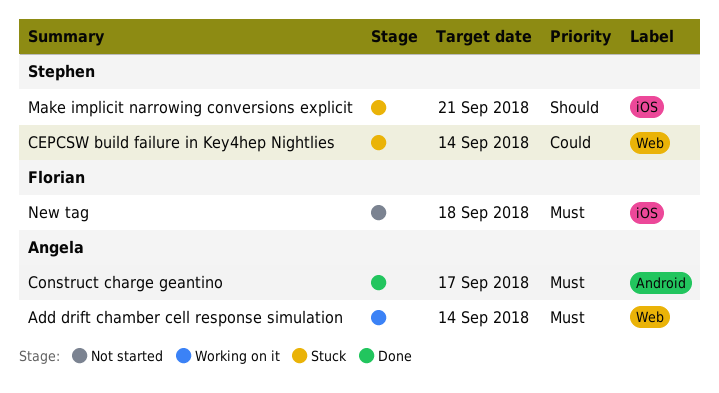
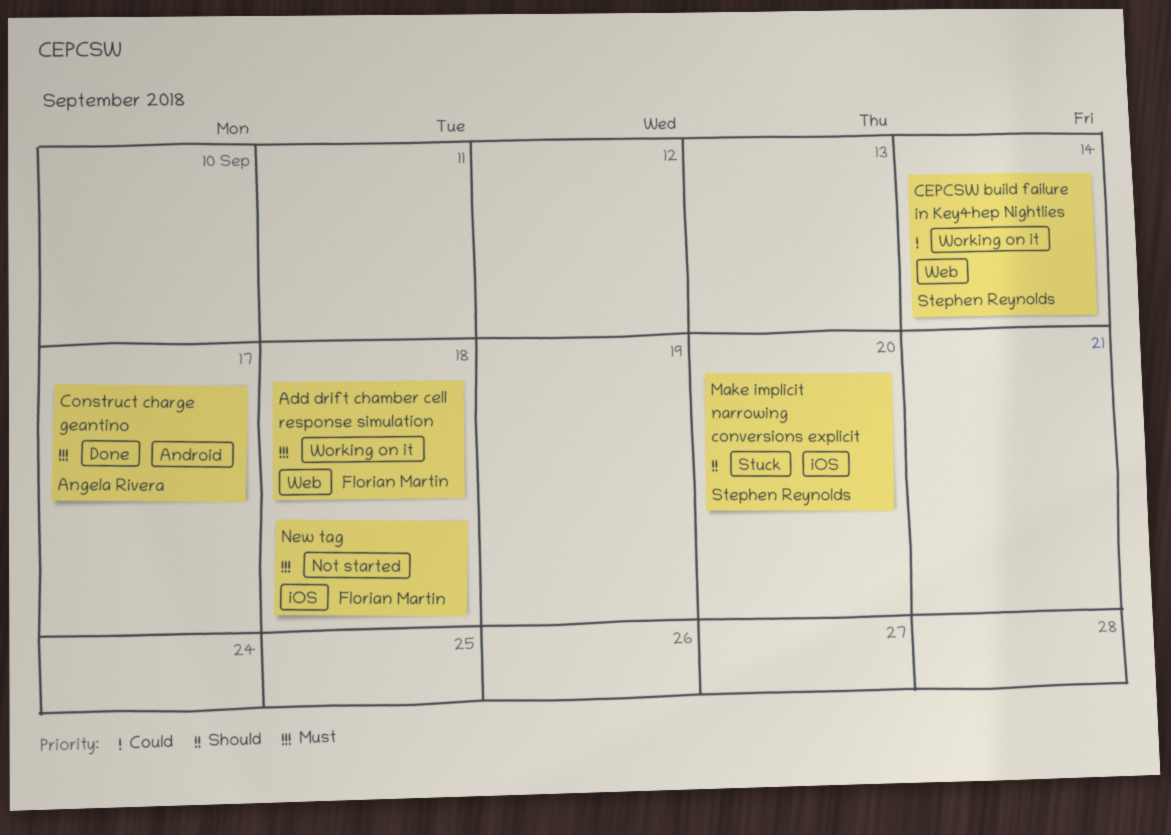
Add drift chamber cell response simulation, owner: Angela Rivera -> Florian Martin
Add drift chamber cell response simulation, due: Sep 14 -> Sep 18
CEPCSW build failure in Key4hep Nightlies, status: Stuck -> Working on it
Make implicit narrowing conversions explicit, due: Sep 21 -> Sep 20

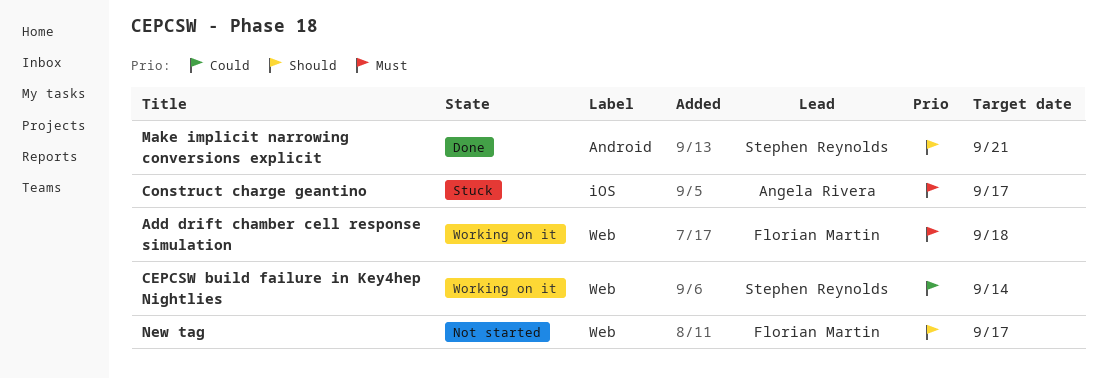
Construct charge geantino, status: Done -> Stuck
Construct charge geantino, label: Android -> iOS
Make implicit narrowing conversions explicit, status: Stuck -> Done
Make implicit narrowing conversions explicit, label: iOS -> Android
Make implicit narrowing conversions explicit, due: Sep 20 -> Sep 21
New tag, priority: Must -> Should
New tag, label: iOS -> Web
New tag, due: Sep 18 -> Sep 17

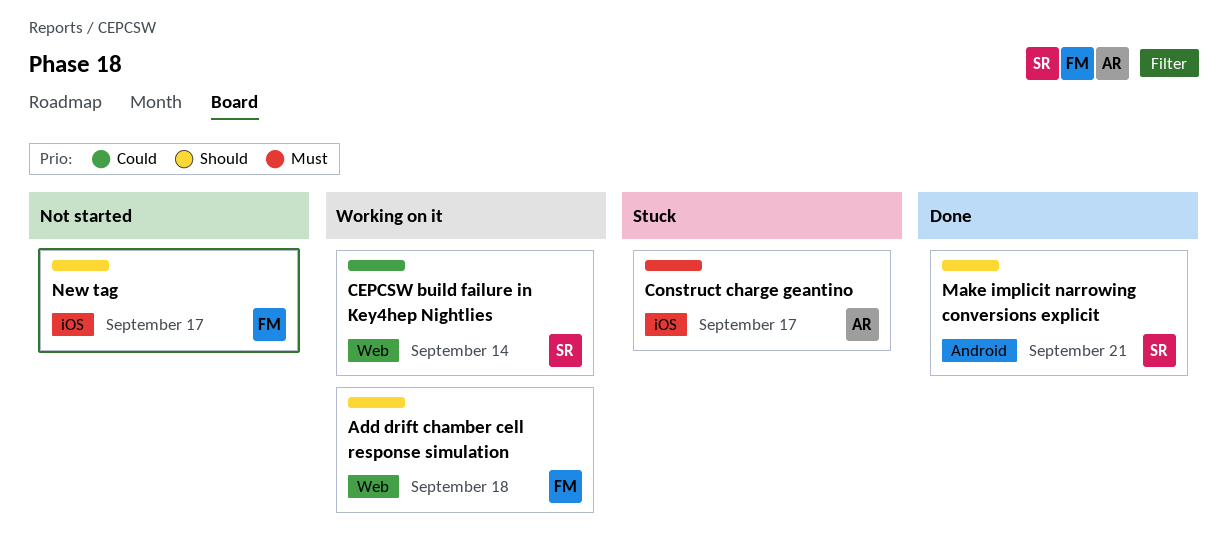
Add drift chamber cell response simulation, priority: Must -> Should
New tag, label: Web -> iOS

